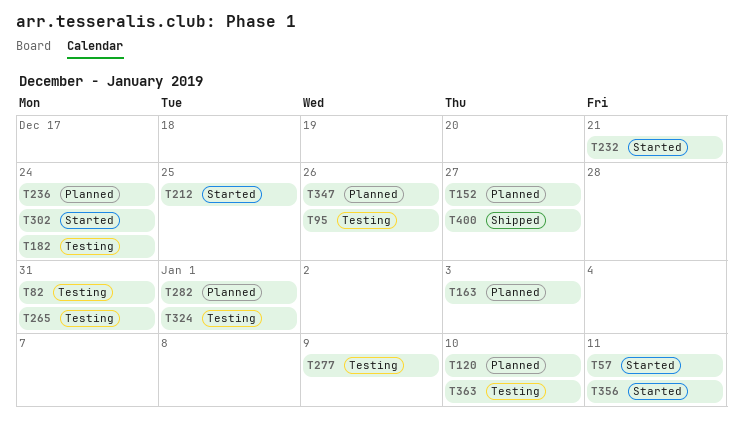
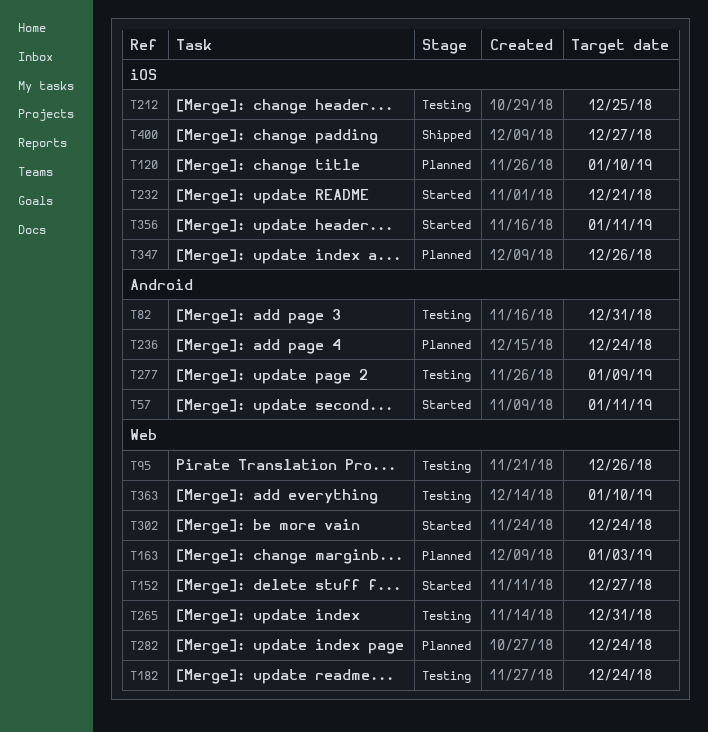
T152, status: Planned -> Started
T212, status: Started -> Testing
T282, due: Jan 1 -> Dec 24
T324: present -> none

